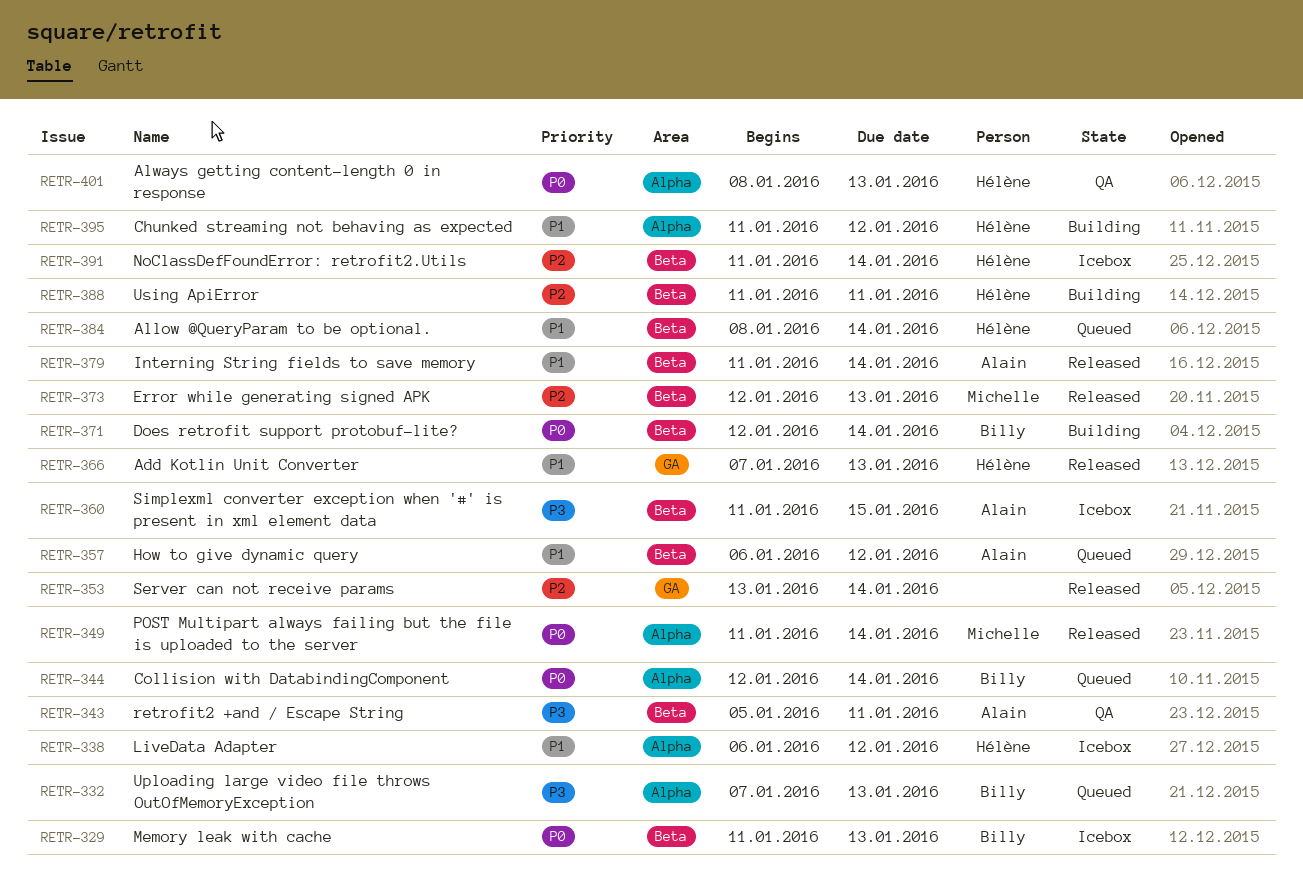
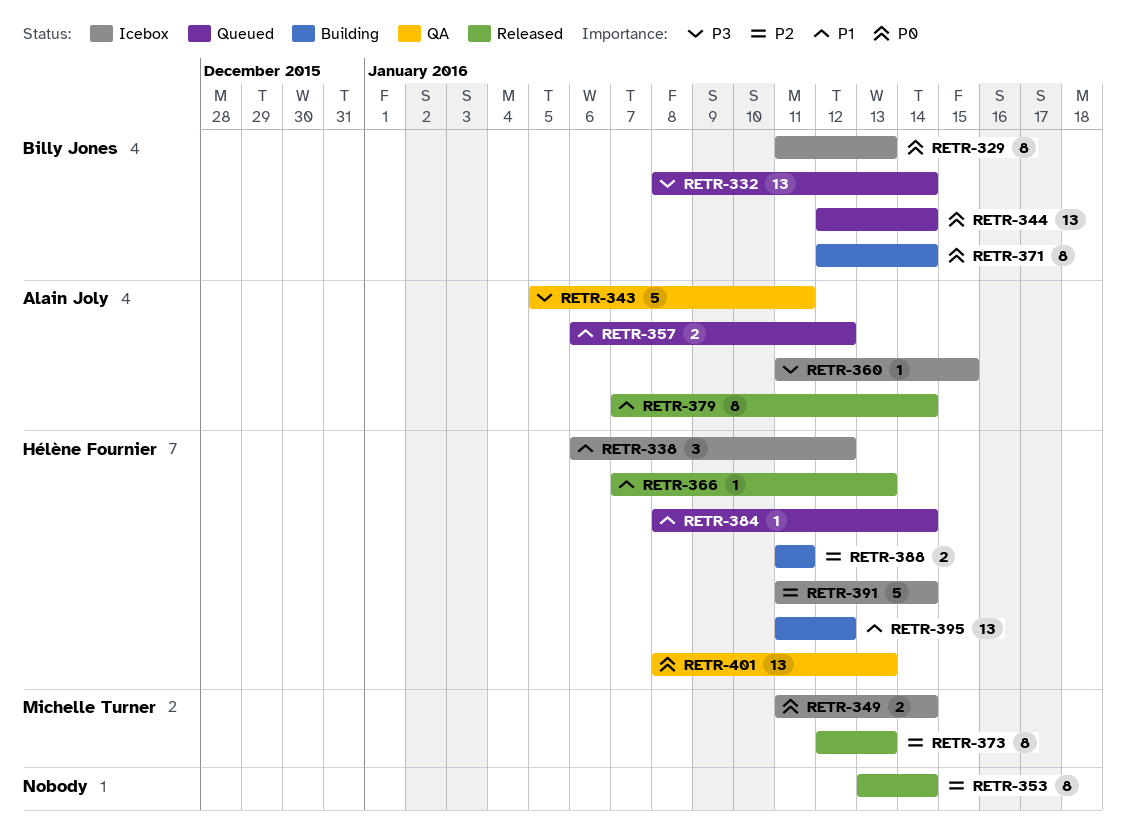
RETR-332, start: Jan 7 -> Jan 8
RETR-332, due: Jan 13 -> Jan 14
RETR-349, status: Released -> Icebox
RETR-379, start: Jan 11 -> Jan 7

